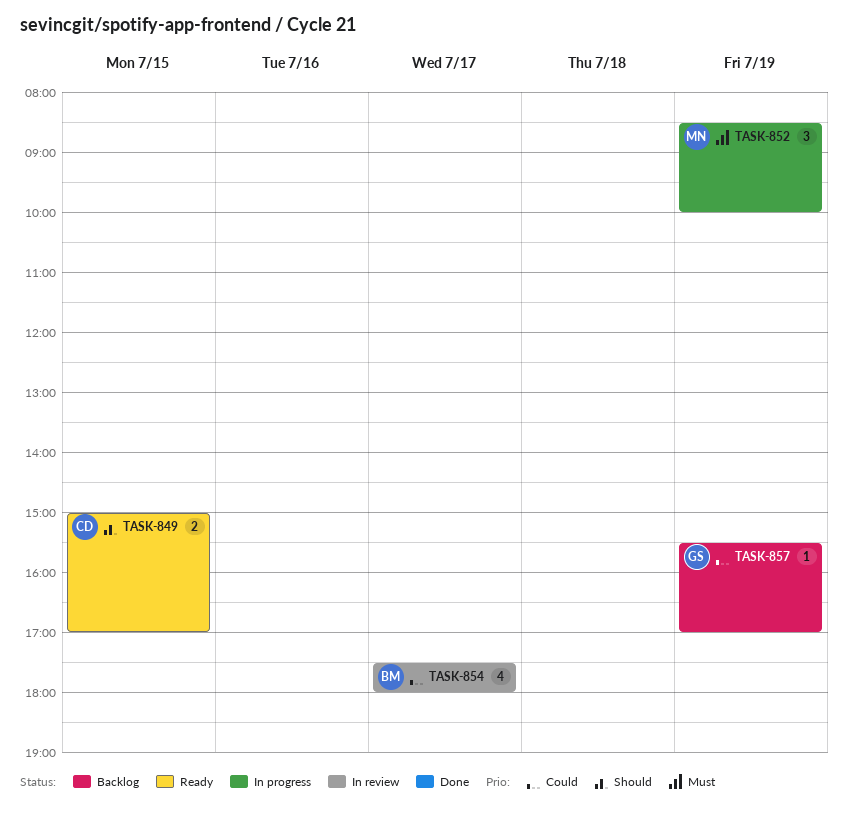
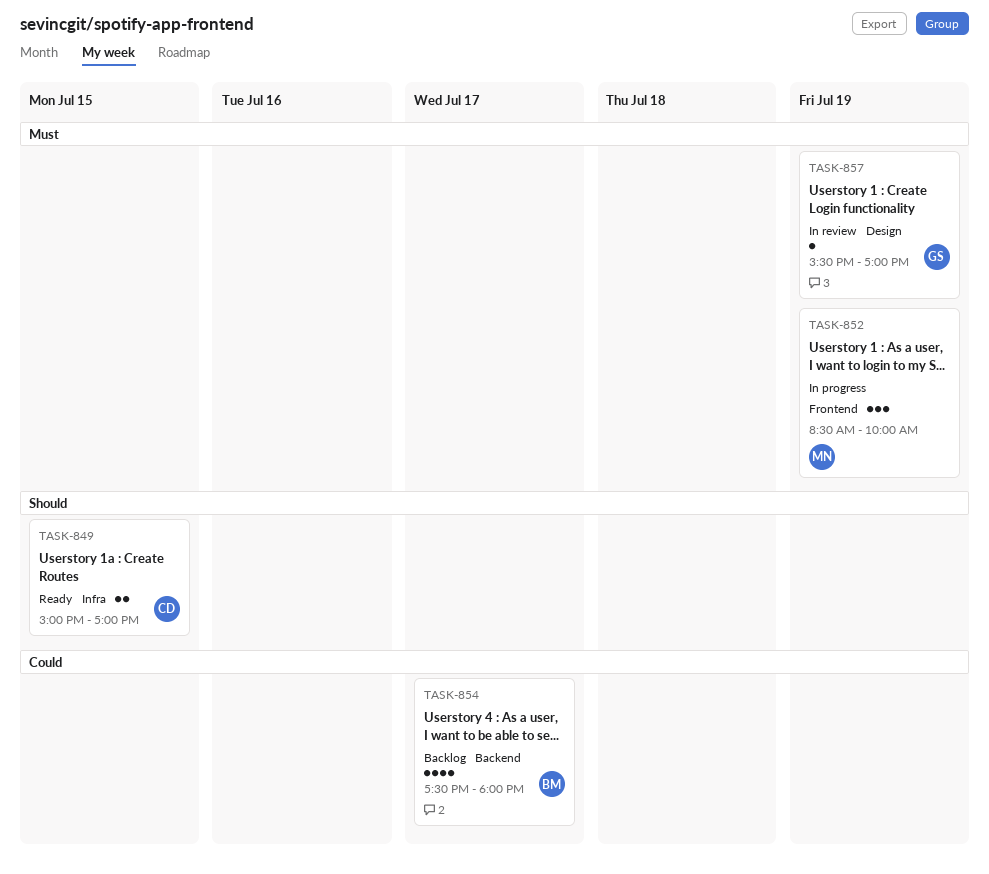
TASK-854, status: In review -> Backlog
TASK-857, status: Backlog -> In review
TASK-857, priority: Could -> Must

